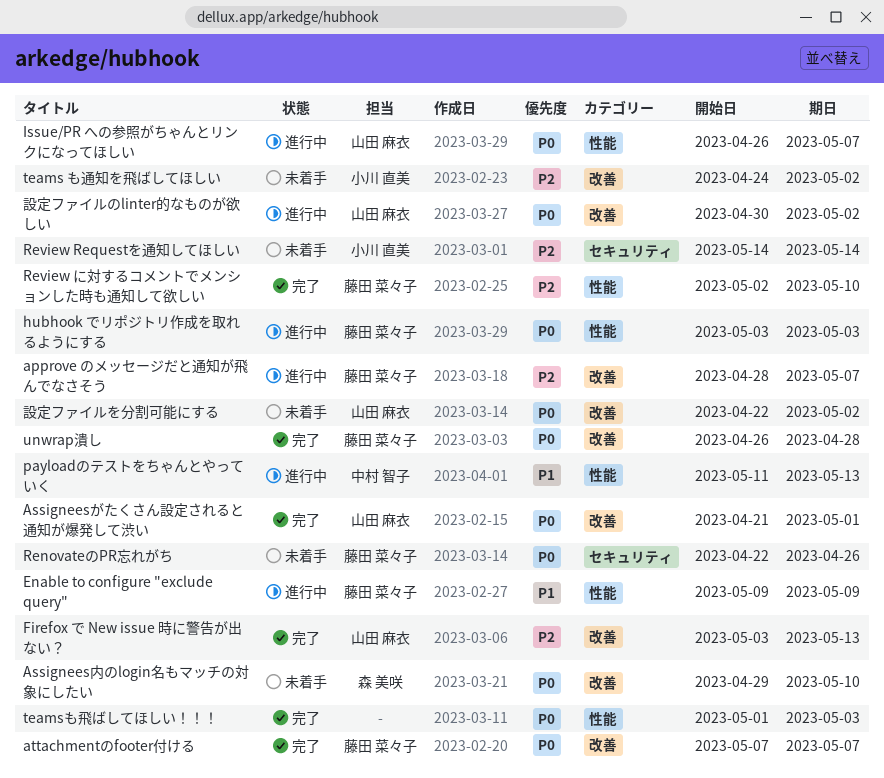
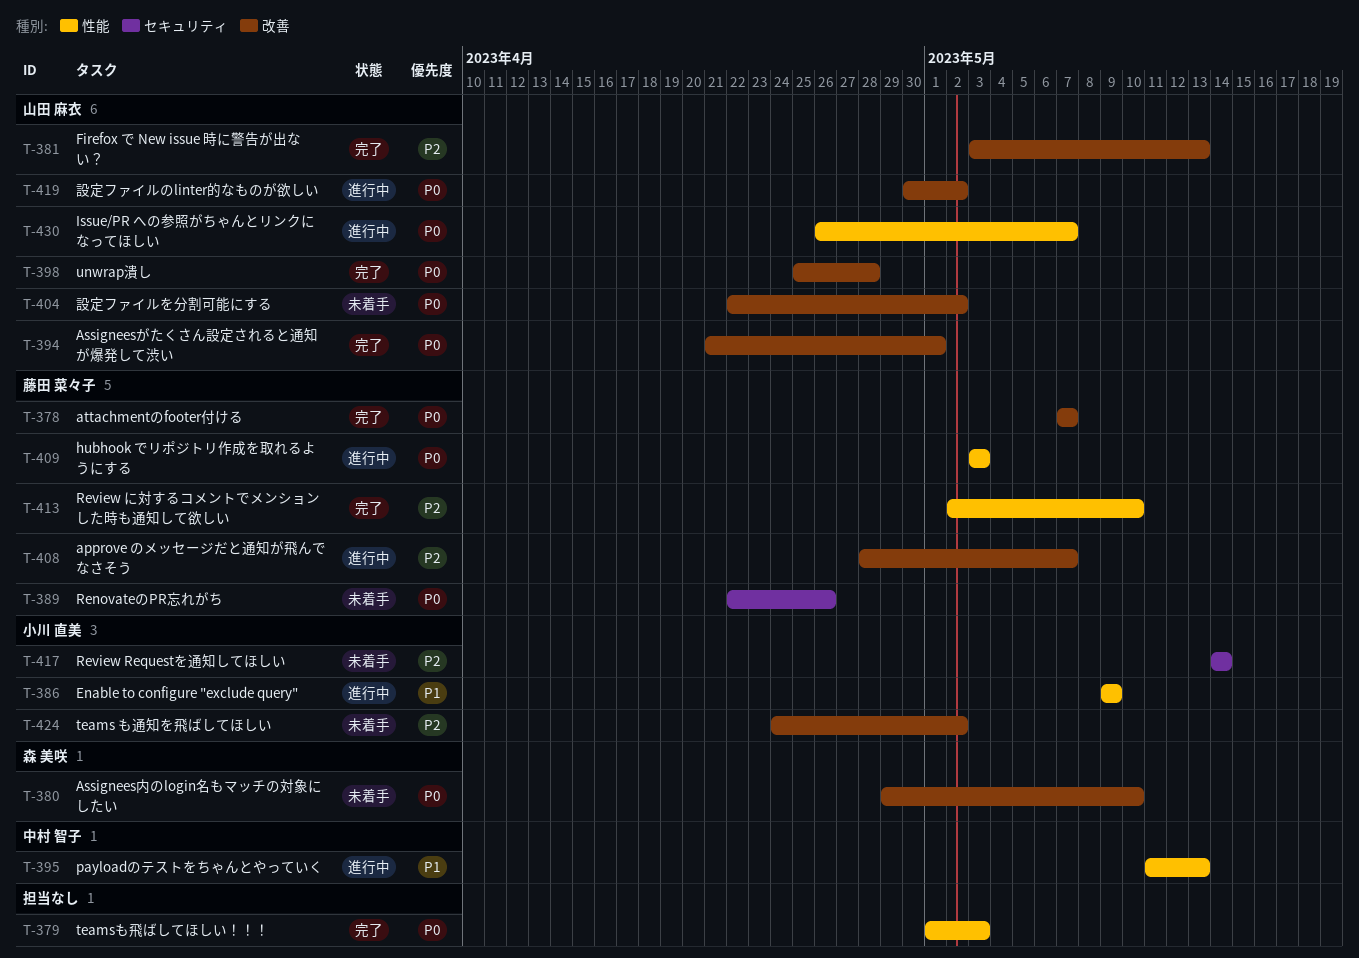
Enable to configure "exclude query", owner: 藤田 菜々子 -> 小川 直美
unwrap潰し, owner: 藤田 菜々子 -> 山田 麻衣
unwrap潰し, start: Apr 26 -> Apr 25

